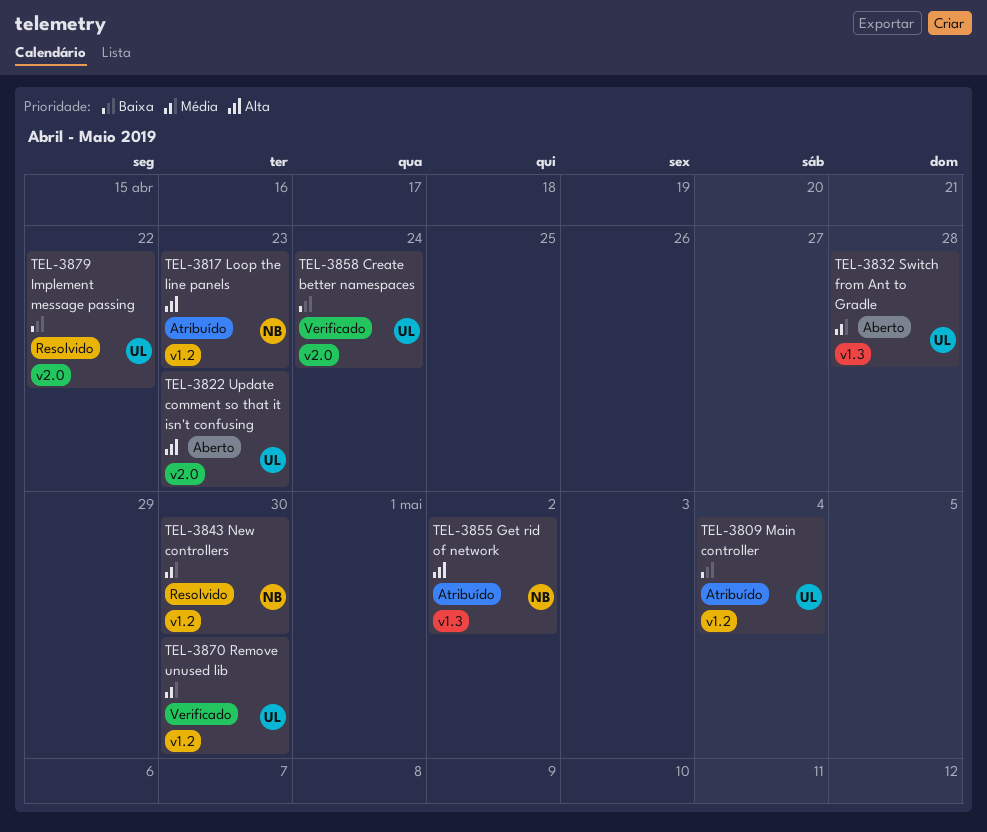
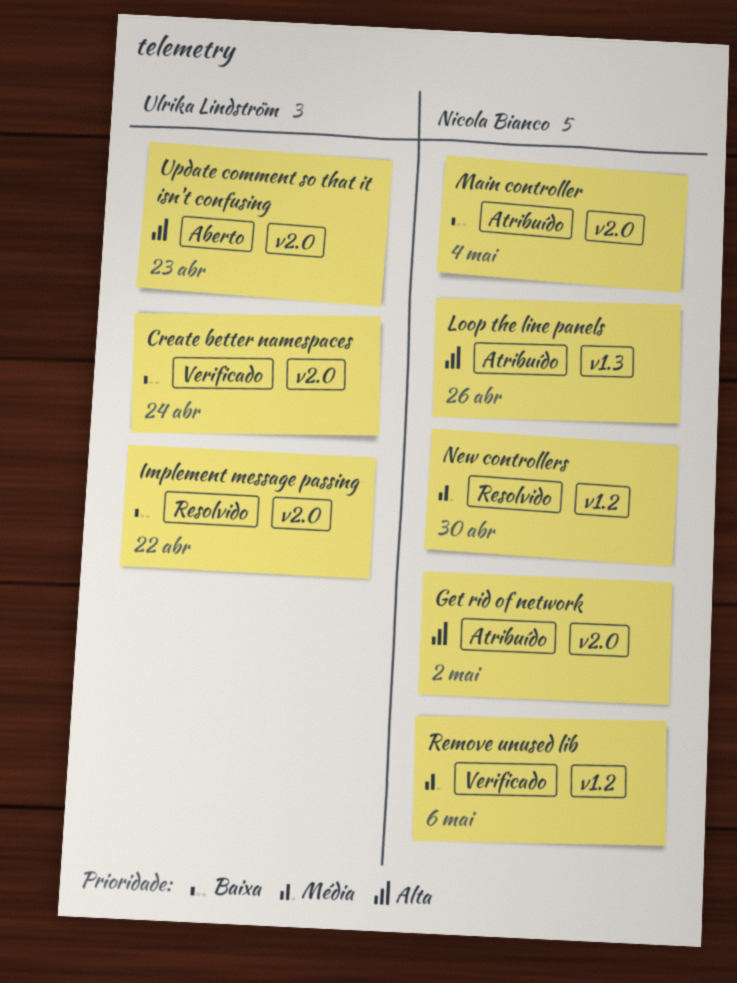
Get rid of network, label: v1.3 -> v2.0
Loop the line panels, label: v1.2 -> v1.3
Loop the line panels, due: Apr 23 -> Apr 26
Main controller, owner: Ulrika Lindström -> Nicola Bianco
Main controller, label: v1.2 -> v2.0
Remove unused lib, owner: Ulrika Lindström -> Nicola Bianco
Remove unused lib, due: Apr 30 -> May 6
Switch from Ant to Gradle: present -> none

